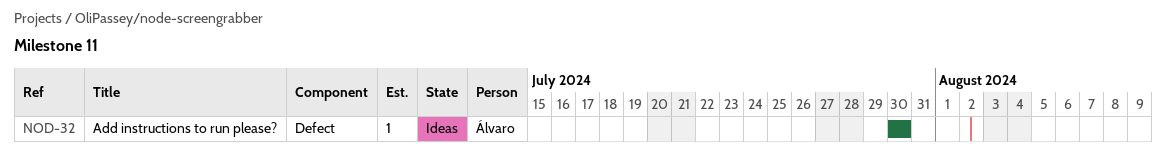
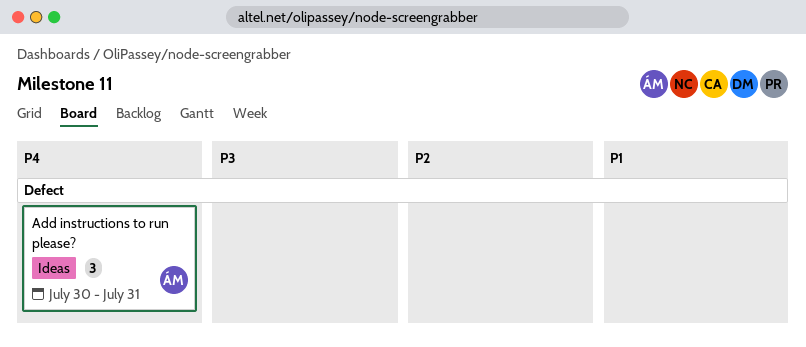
Add instructions to run please?, estimate: 1 -> 3
Add instructions to run please?, due: Jul 30 -> Jul 31

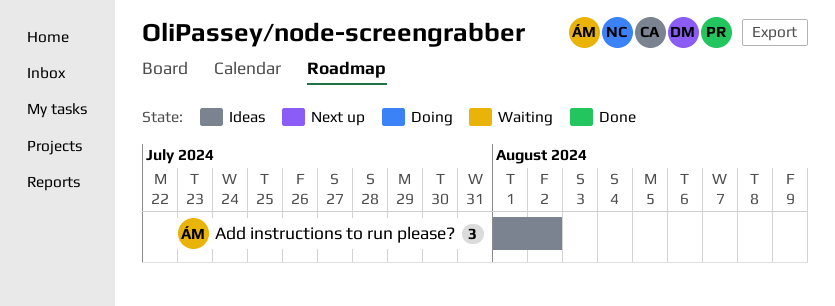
Add instructions to run please?, start: Jul 30 -> Aug 1
Add instructions to run please?, due: Jul 31 -> Aug 2

